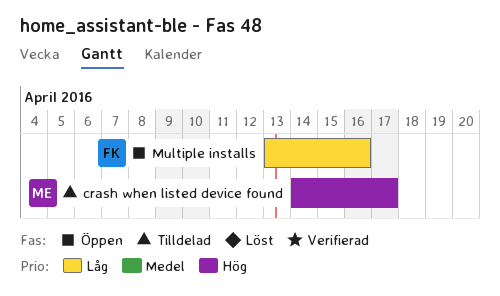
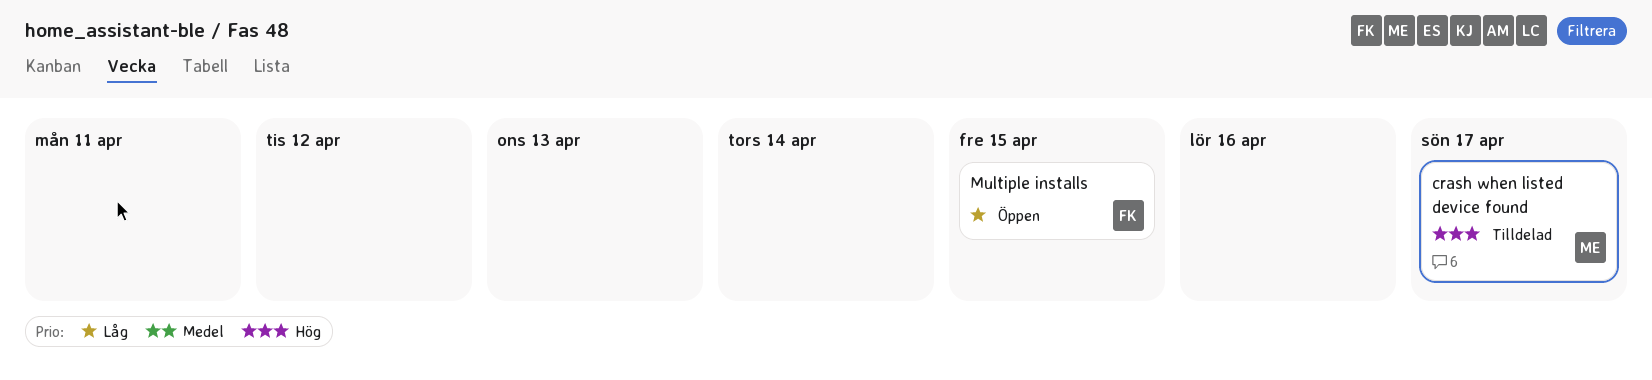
Multiple installs, due: Apr 16 -> Apr 15

